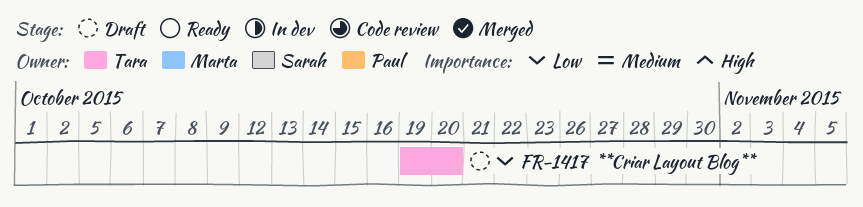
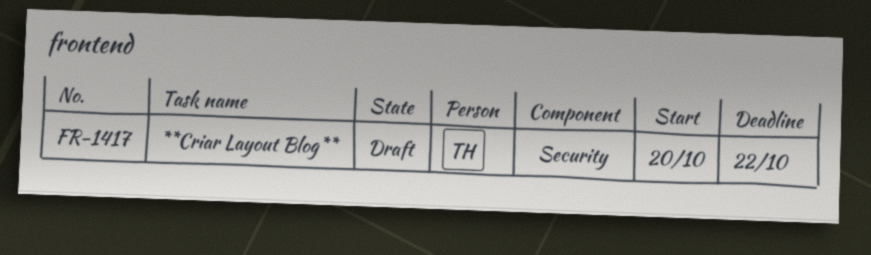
FR-1417, start: Oct 19 -> Oct 20
FR-1417, due: Oct 20 -> Oct 22

